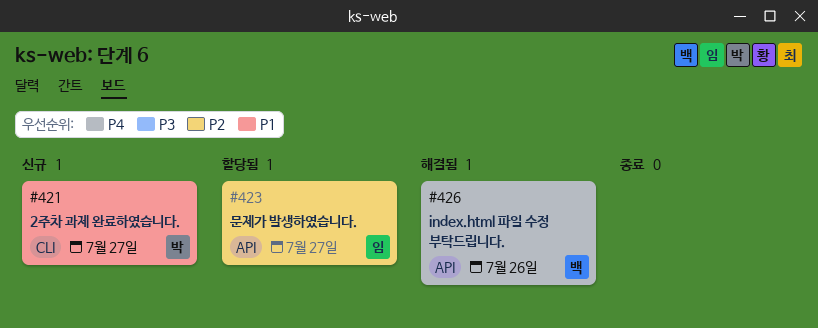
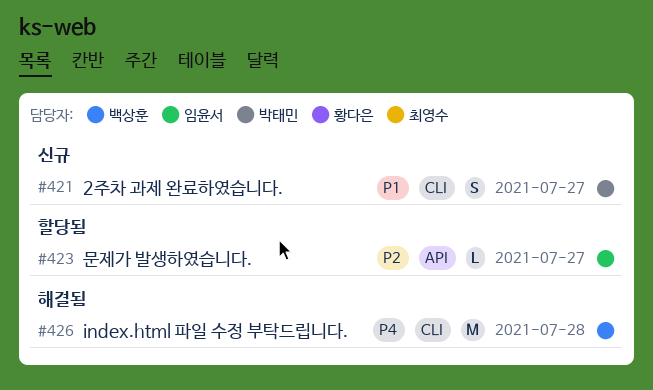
#426, label: API -> CLI
#426, due: Jul 26 -> Jul 28

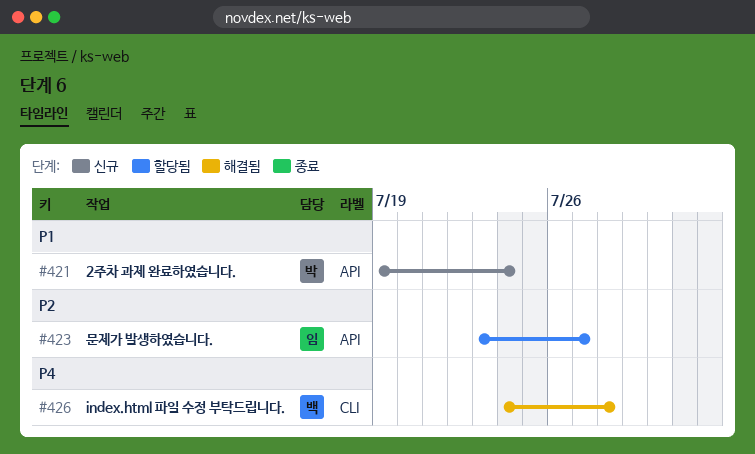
#421, label: CLI -> API
#421, due: Jul 27 -> Jul 24

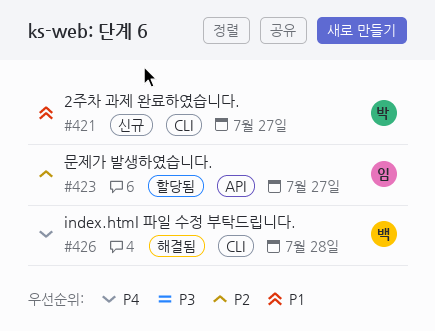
#421, label: API -> CLI
#421, due: Jul 24 -> Jul 27

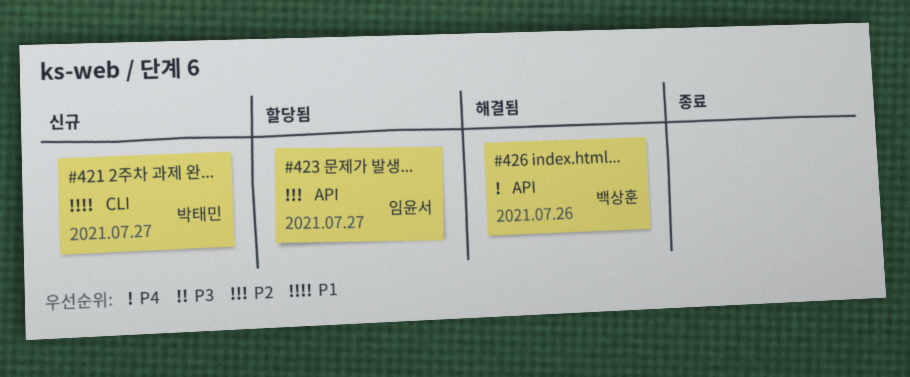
#426, label: CLI -> API
#426, due: Jul 28 -> Jul 26

